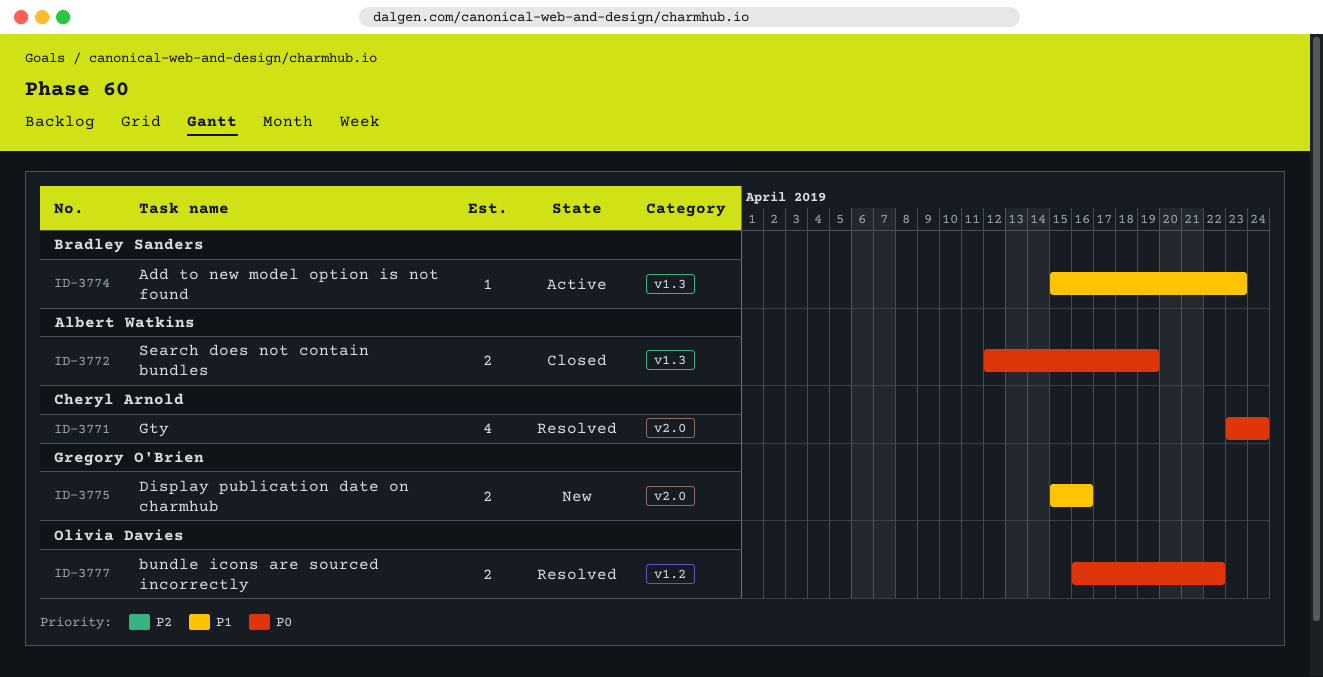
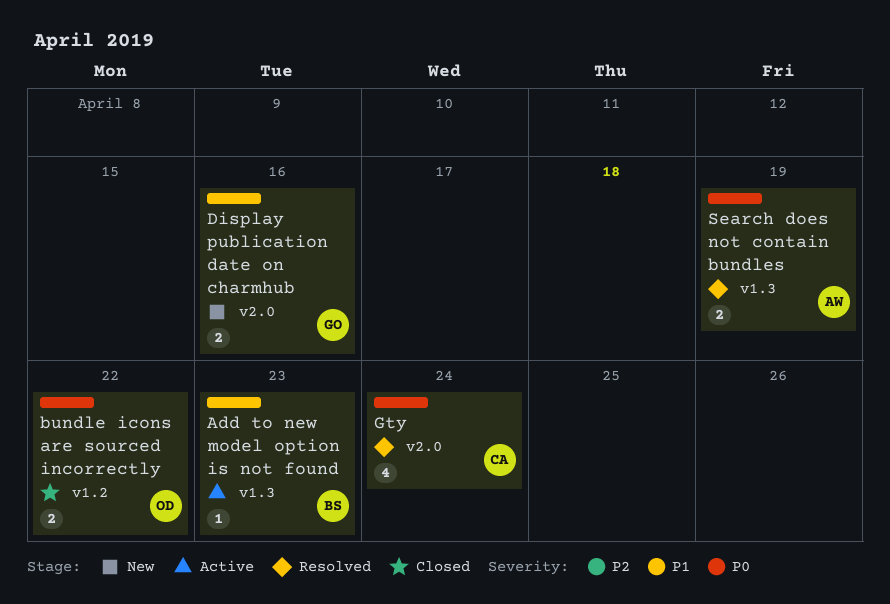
bundle icons are sourced incorrectly, status: Resolved -> Closed
Search does not contain bundles, status: Closed -> Resolved

